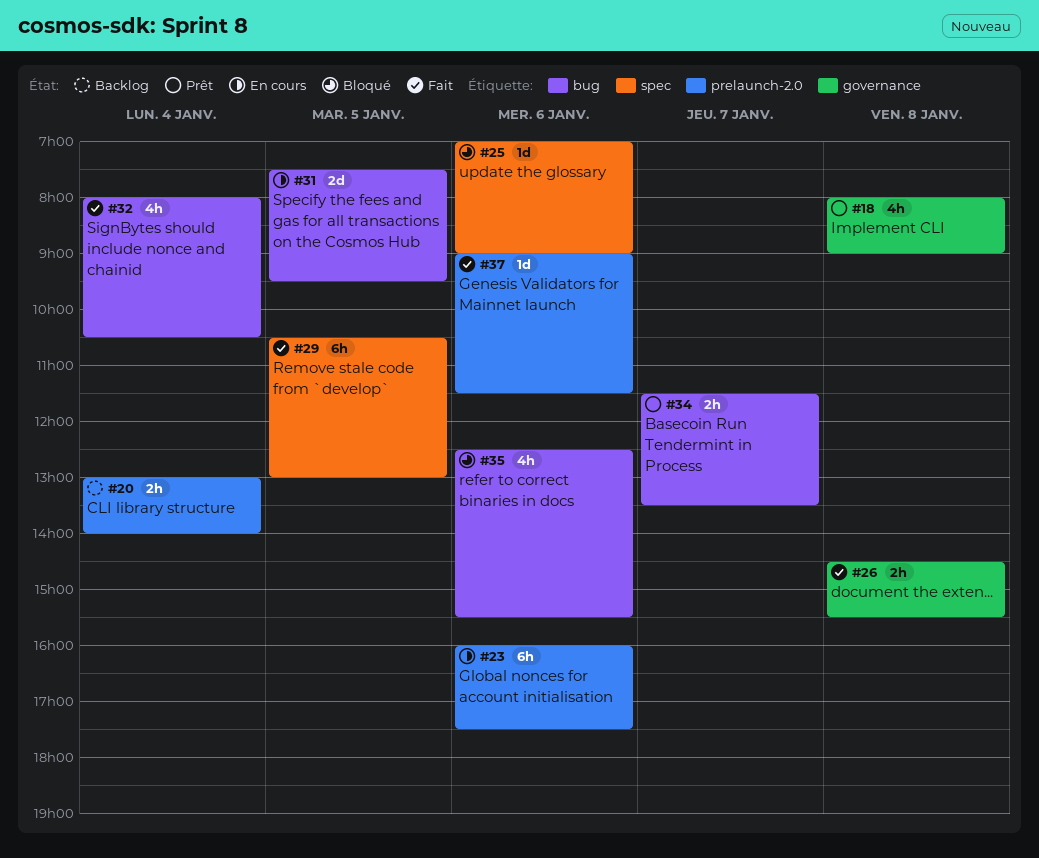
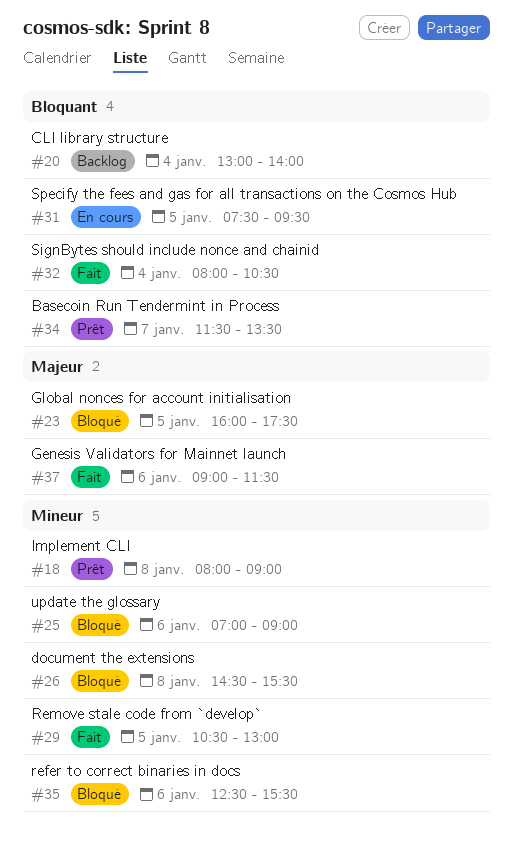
#23, status: En cours -> Bloqué
#23, day: Jan 6 -> Jan 5
#26, status: Fait -> Bloqué

